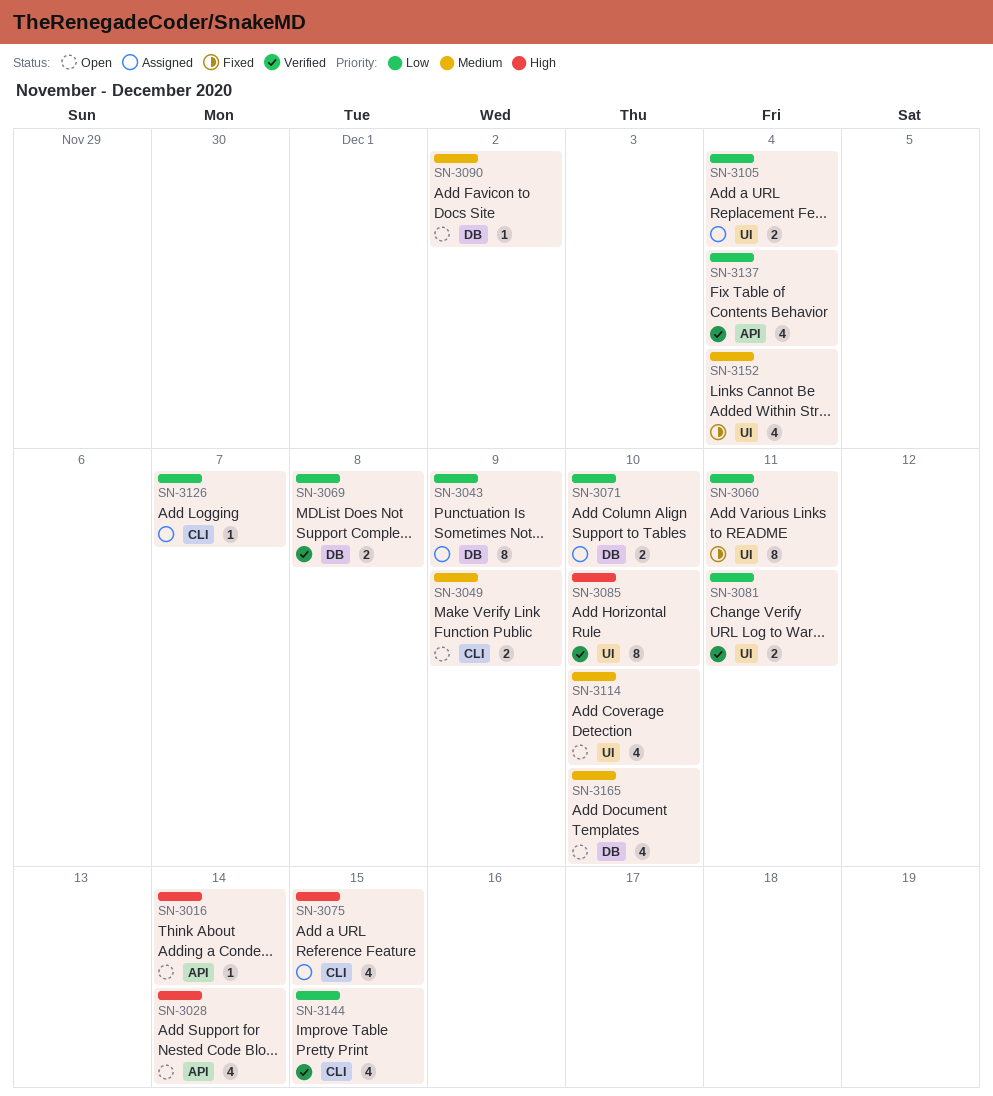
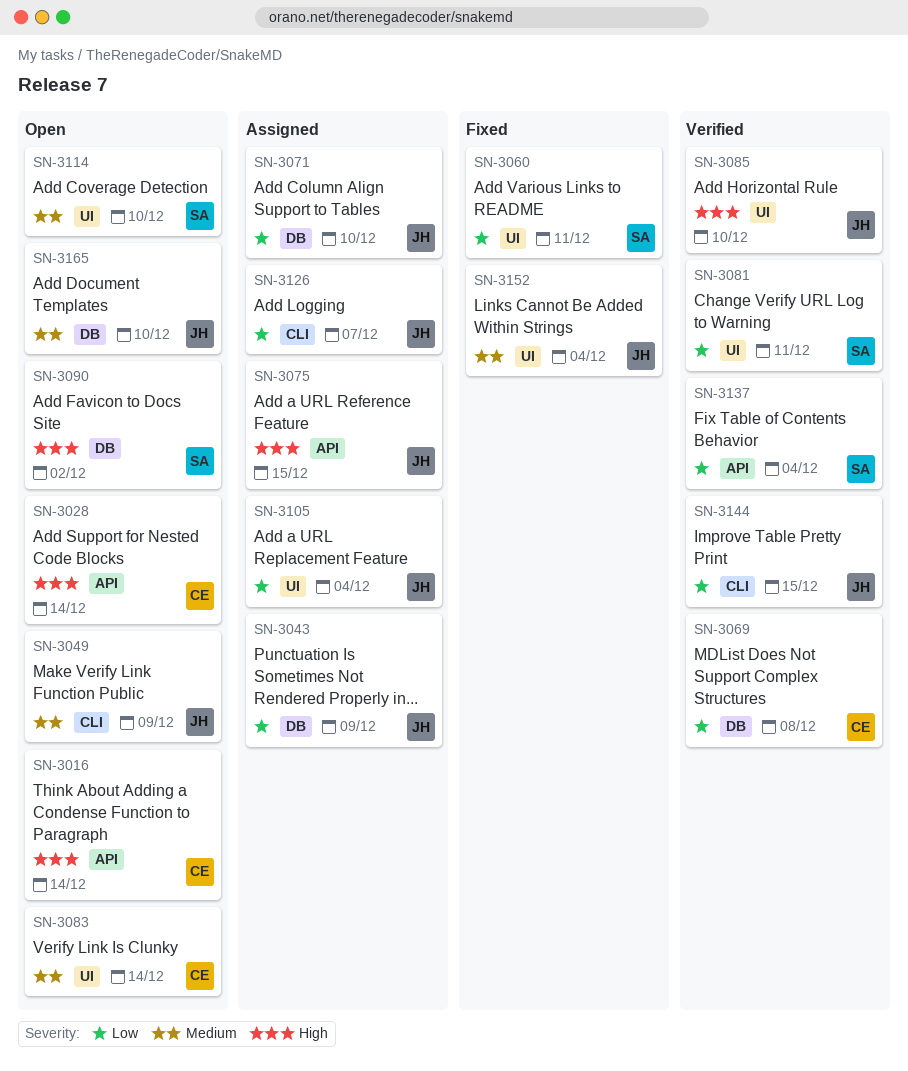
SN-3075, label: CLI -> API
SN-3083: none -> present
SN-3090, priority: Medium -> High

